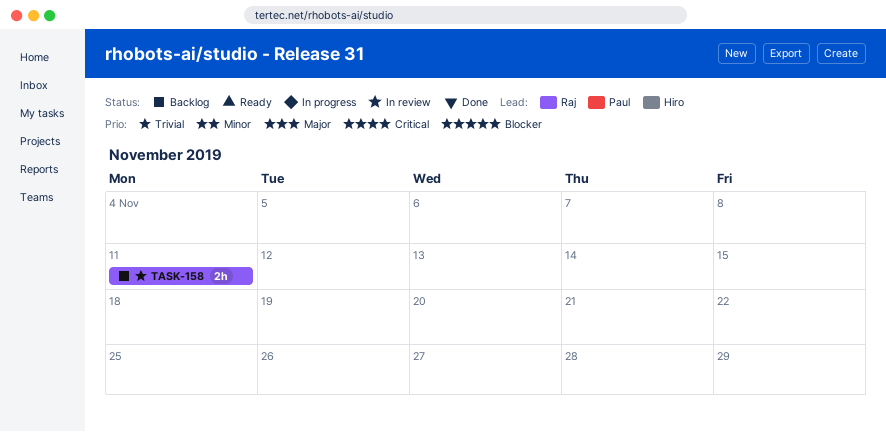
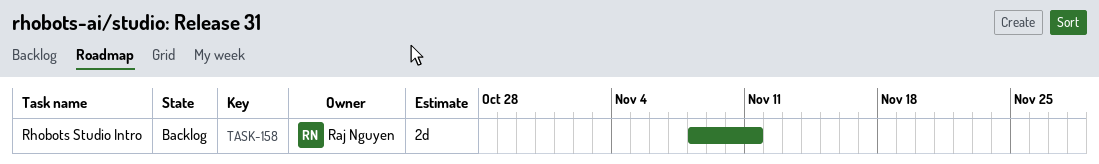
TASK-158, estimate: 2h -> 2d
TASK-158, start: Nov 11 -> Nov 8

